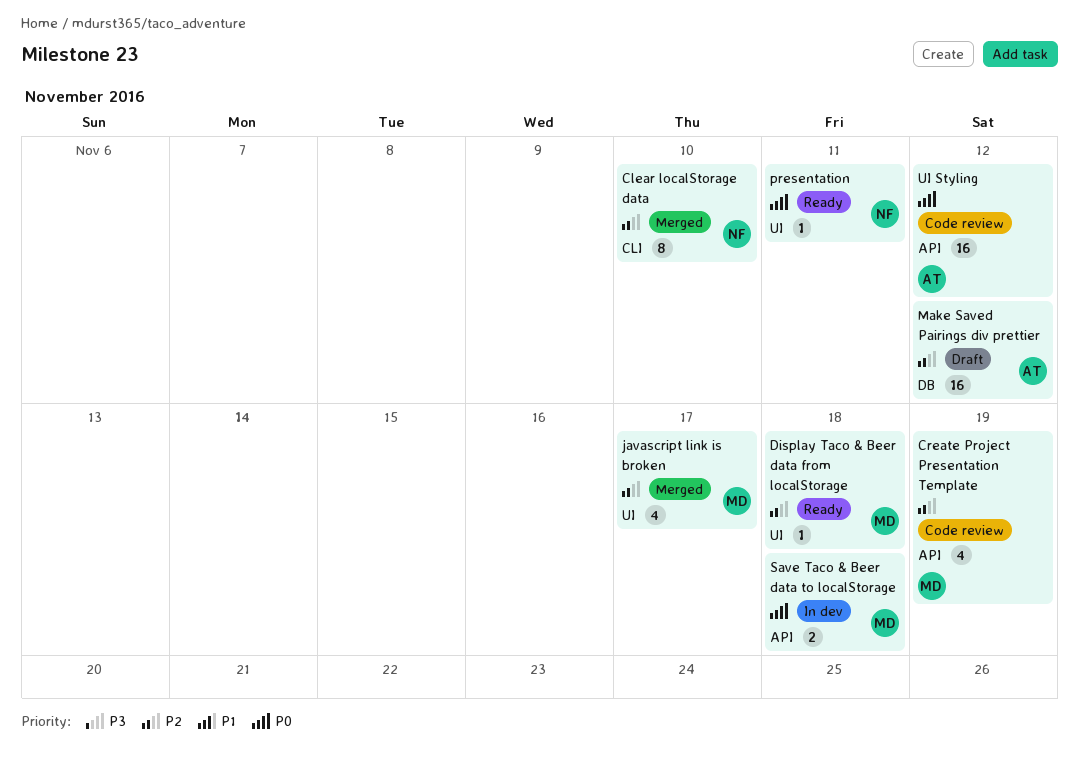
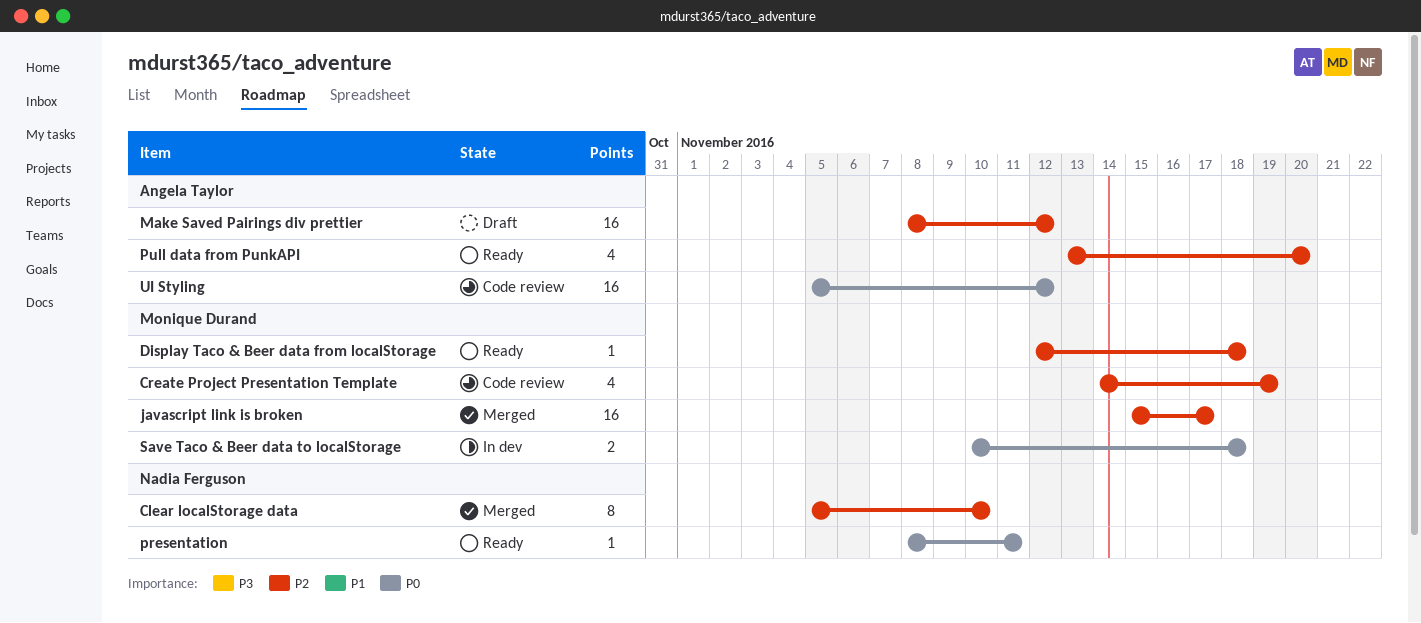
javascript link is broken, estimate: 4 -> 16
Pull data from PunkAPI: none -> present

